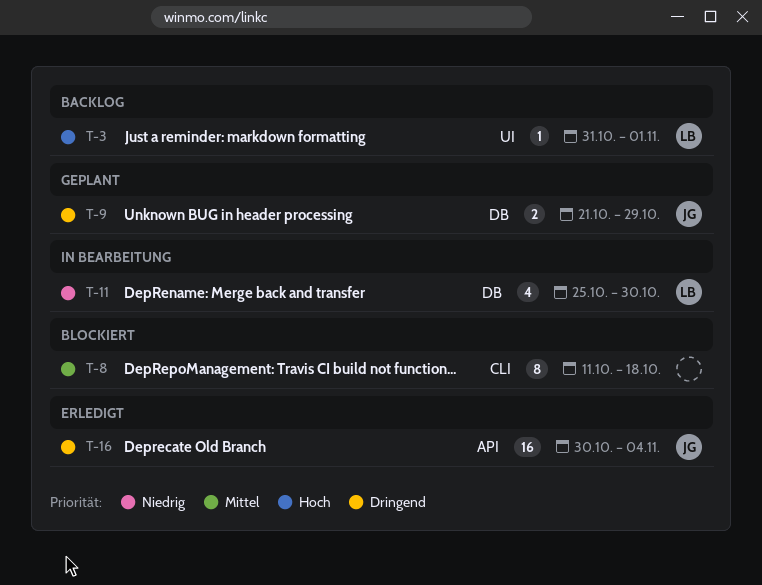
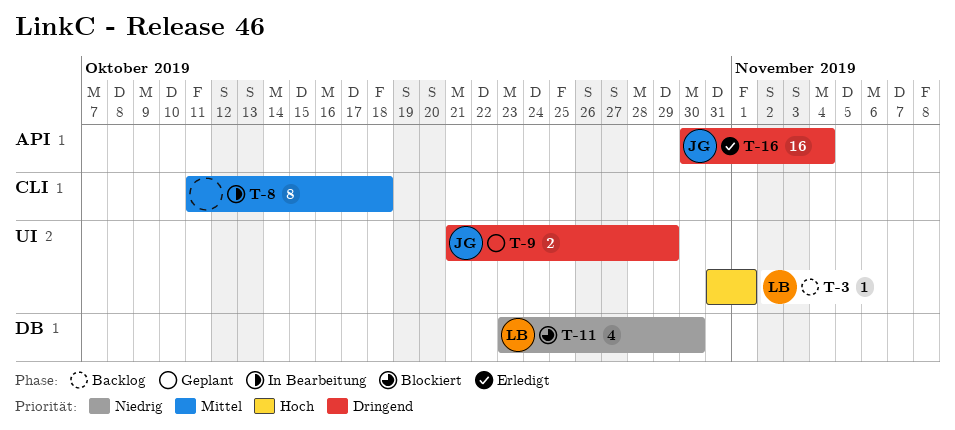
T-8, status: Blockiert -> In Bearbeitung
T-9, label: DB -> UI
T-11, status: In Bearbeitung -> Blockiert
T-11, start: Oct 25 -> Oct 23

